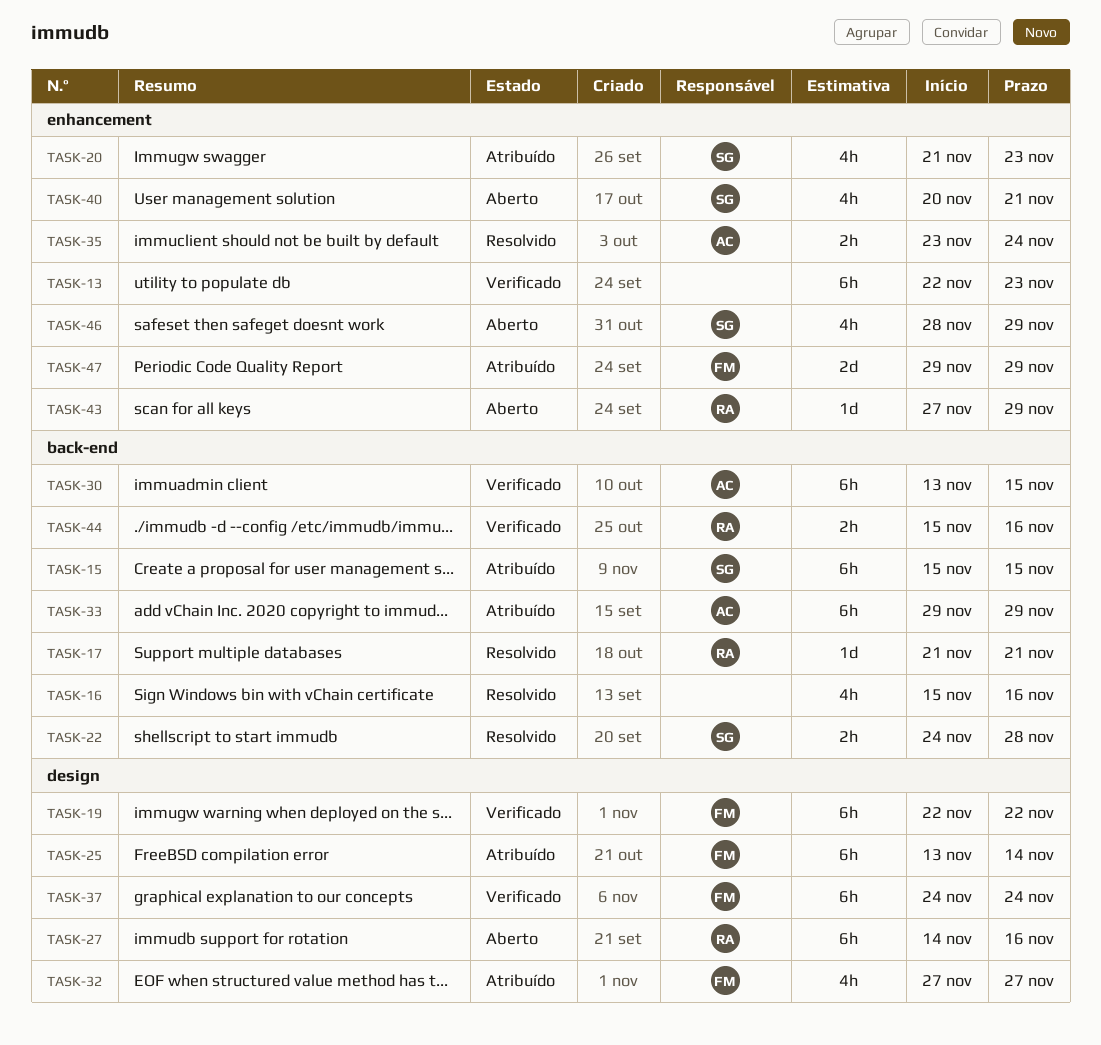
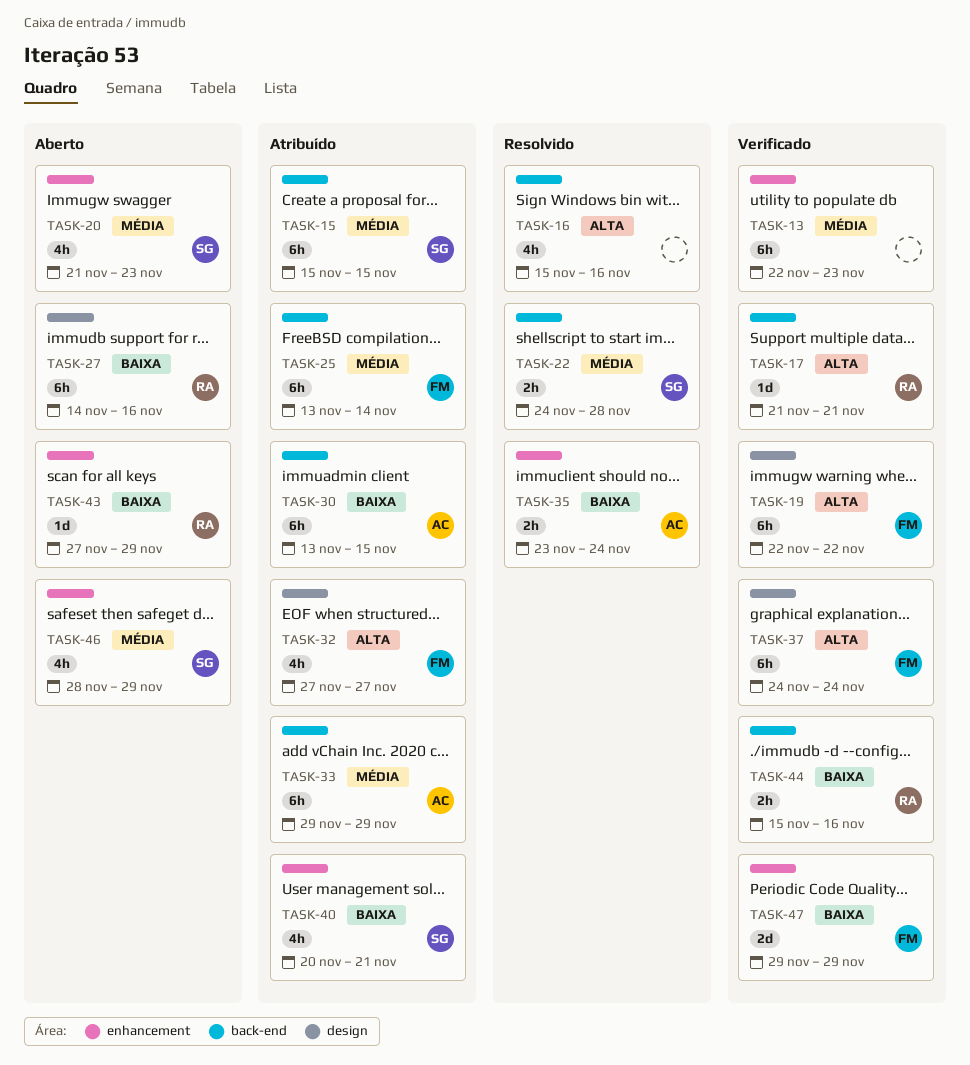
TASK-17, status: Resolvido -> Verificado
TASK-20, status: Atribuído -> Aberto
TASK-25, label: design -> back-end
TASK-30, status: Verificado -> Atribuído
TASK-40, status: Aberto -> Atribuído
TASK-47, status: Atribuído -> Verificado

